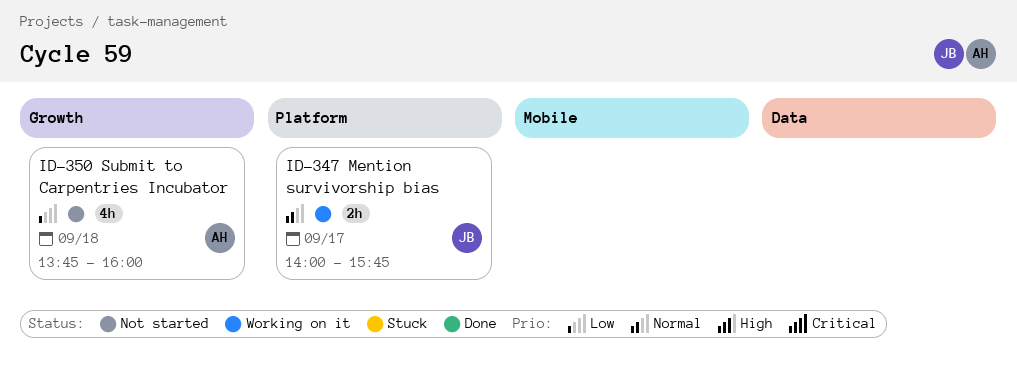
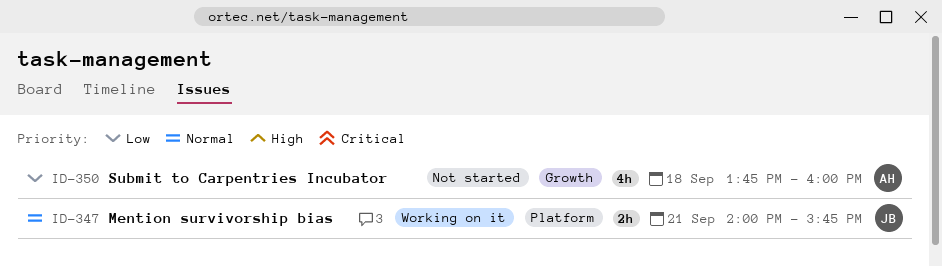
ID-347, day: Sep 17 -> Sep 21

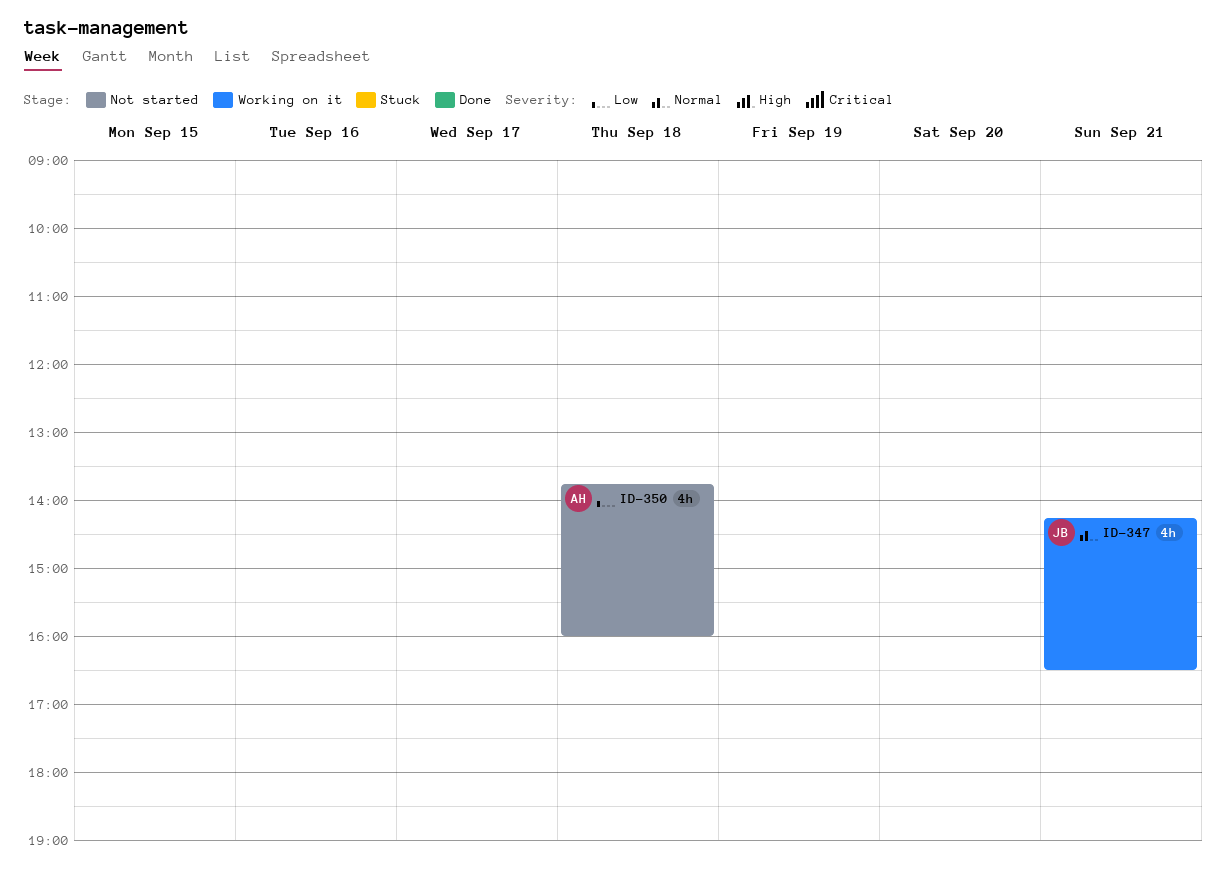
ID-347, estimate: 2h -> 4h
ID-347, begins: 14:00 -> 14:15
ID-347, ends: 15:45 -> 16:30

